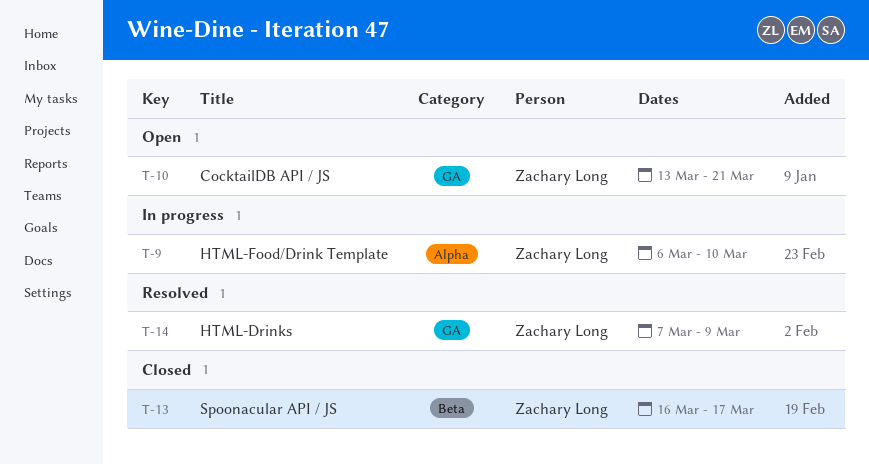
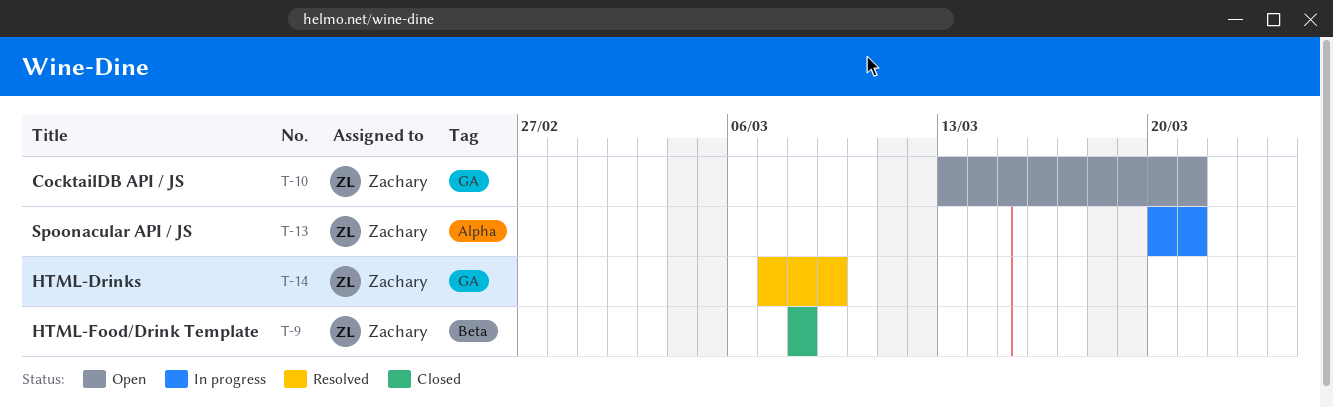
T-9, status: In progress -> Closed
T-9, label: Alpha -> Beta
T-9, start: Mar 6 -> Mar 8
T-9, due: Mar 10 -> Mar 8
T-13, status: Closed -> In progress
T-13, label: Beta -> Alpha
T-13, start: Mar 16 -> Mar 20
T-13, due: Mar 17 -> Mar 21

